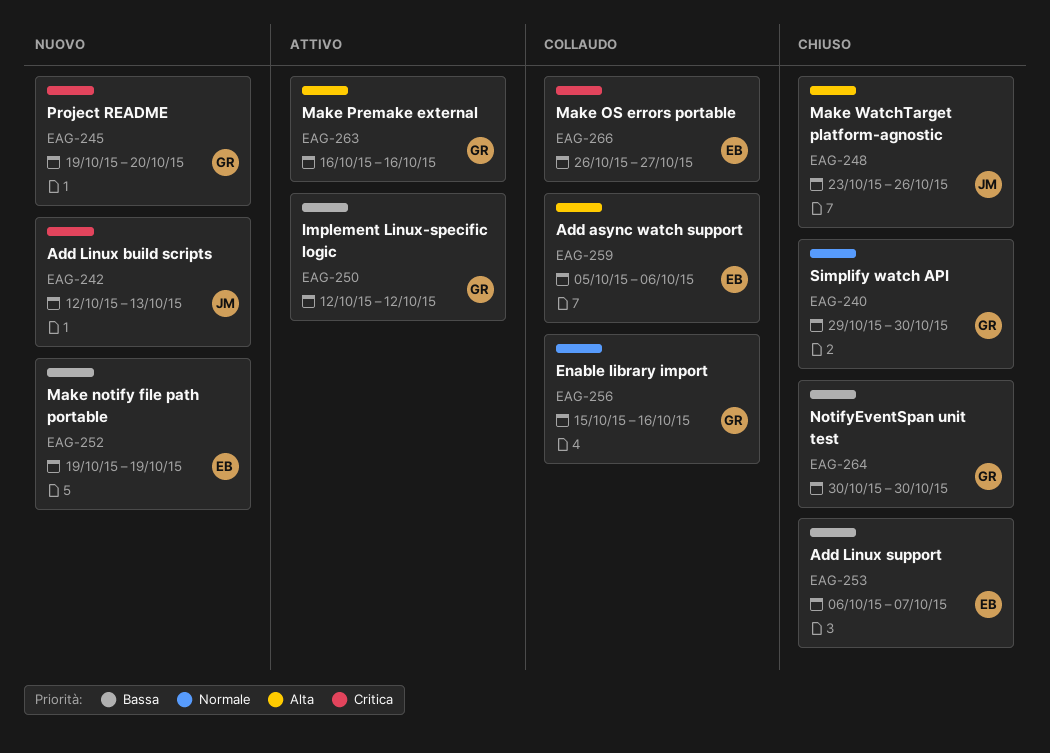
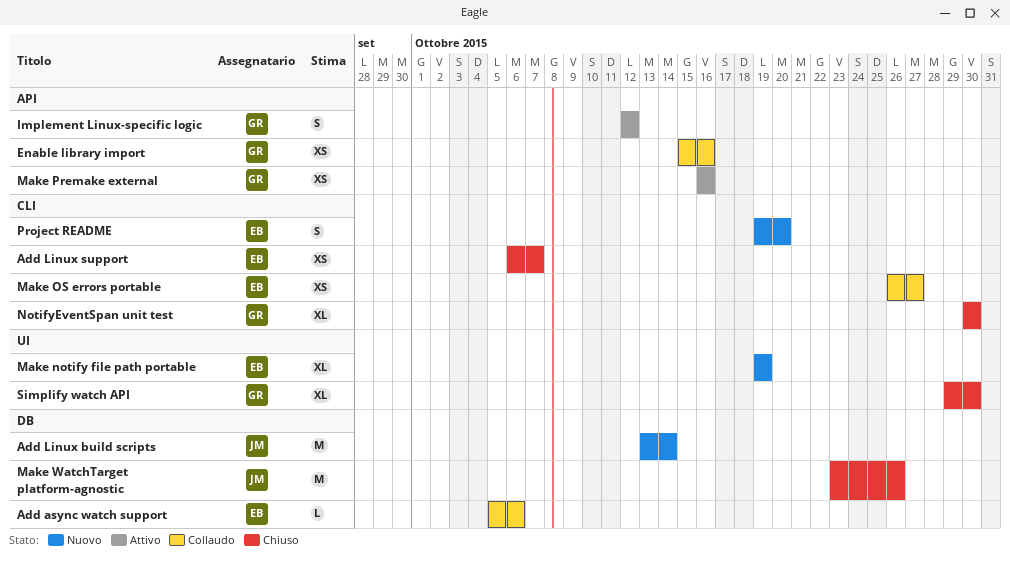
Add Linux build scripts, start: Oct 12 -> Oct 13
Add Linux build scripts, due: Oct 13 -> Oct 14
Project README, owner: GR -> EB

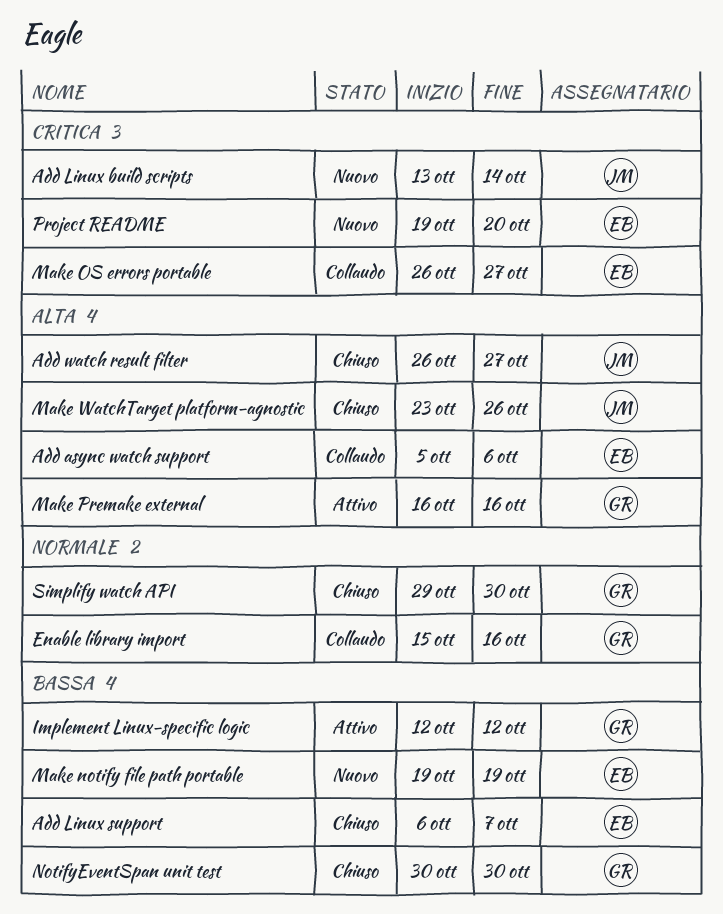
Add watch result filter: none -> present

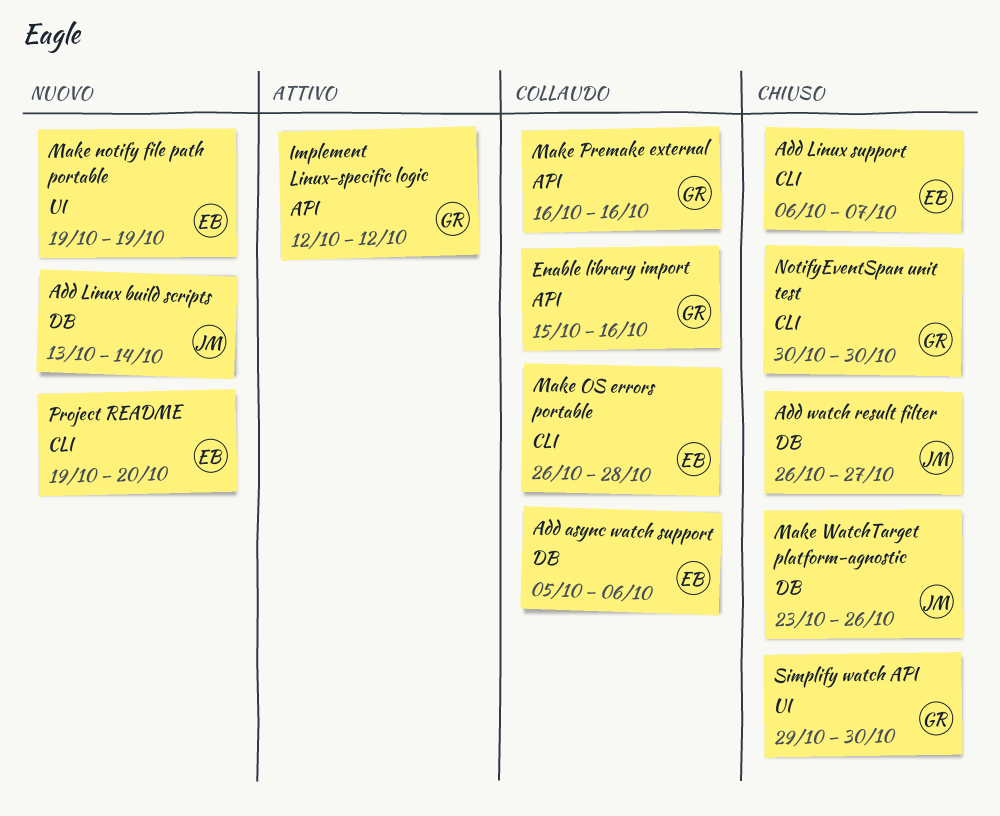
Make OS errors portable, due: Oct 27 -> Oct 28
Make Premake external, status: Attivo -> Collaudo

